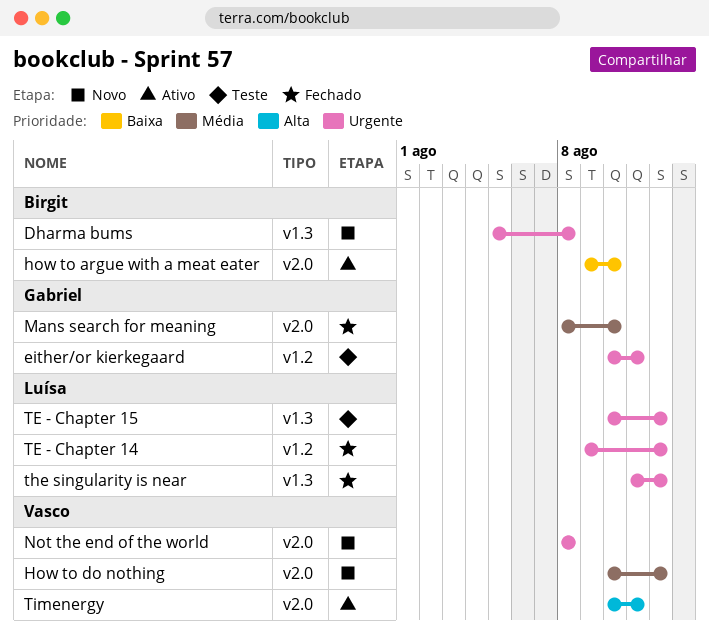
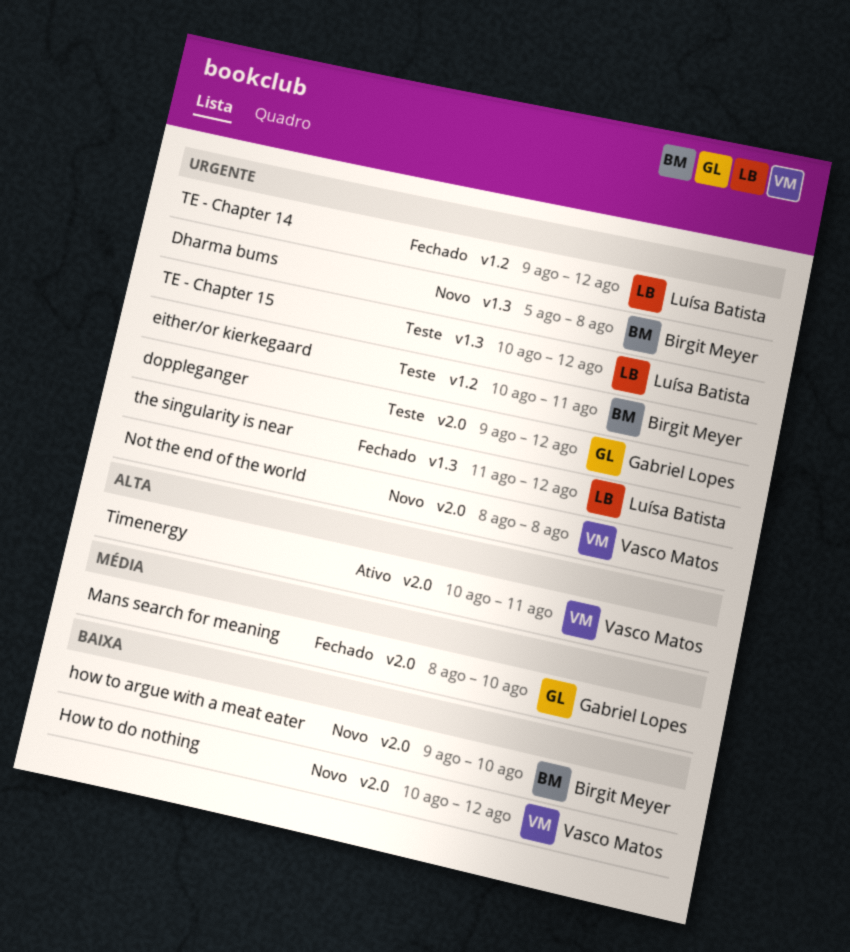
doppleganger: none -> present
either/or kierkegaard, owner: Gabriel Lopes -> Birgit Meyer
how to argue with a meat eater, status: Ativo -> Novo
How to do nothing, priority: Média -> Baixa

